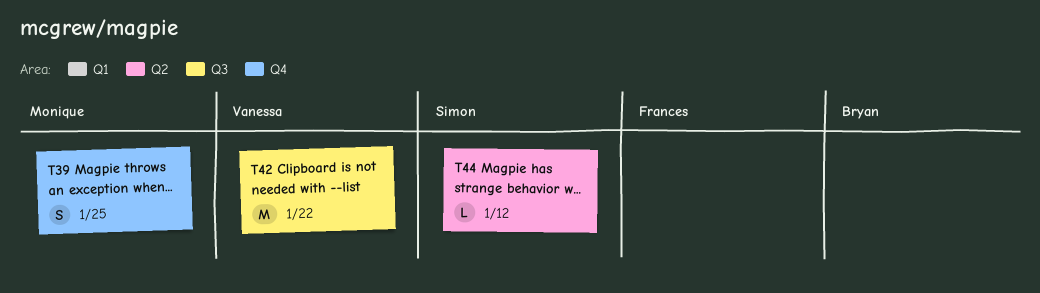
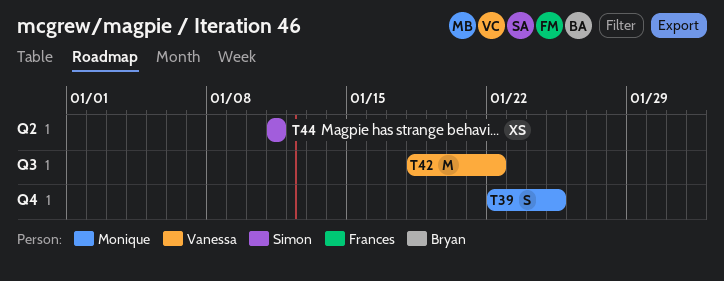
T44, estimate: L -> XS
T44, due: Jan 12 -> Jan 11

